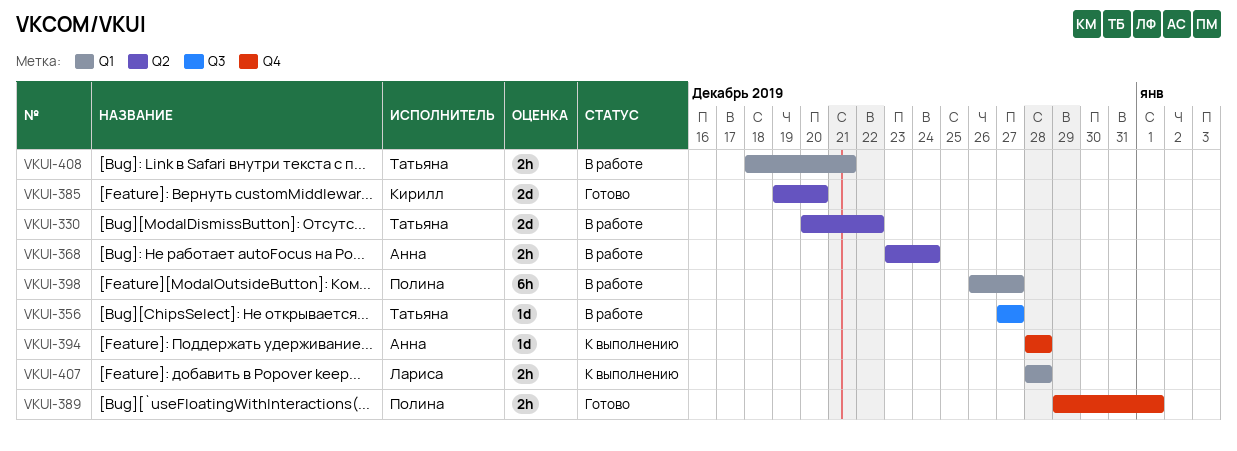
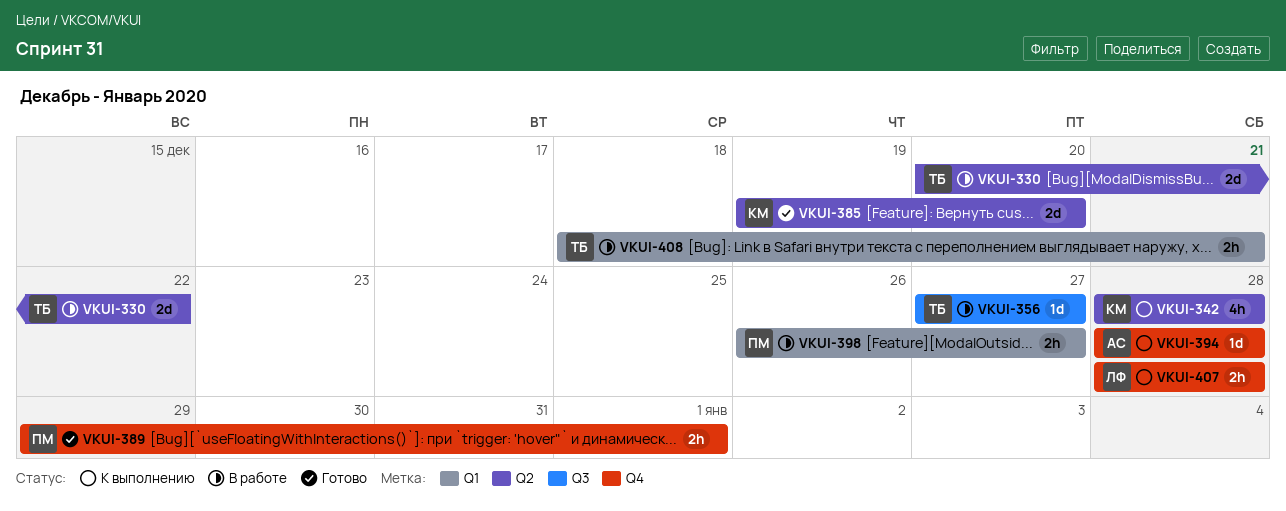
VKUI-342: none -> present
VKUI-368: present -> none
VKUI-398, estimate: 6h -> 2h
VKUI-407, label: Q1 -> Q4

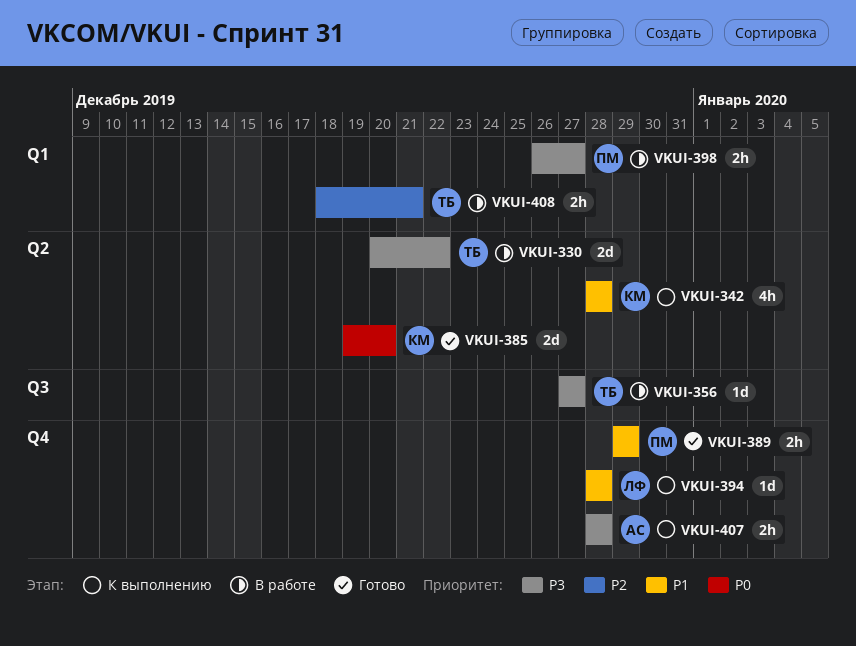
VKUI-389, due: Jan 1 -> Dec 29
VKUI-394, owner: АС -> ЛФ
VKUI-407, owner: ЛФ -> АС

